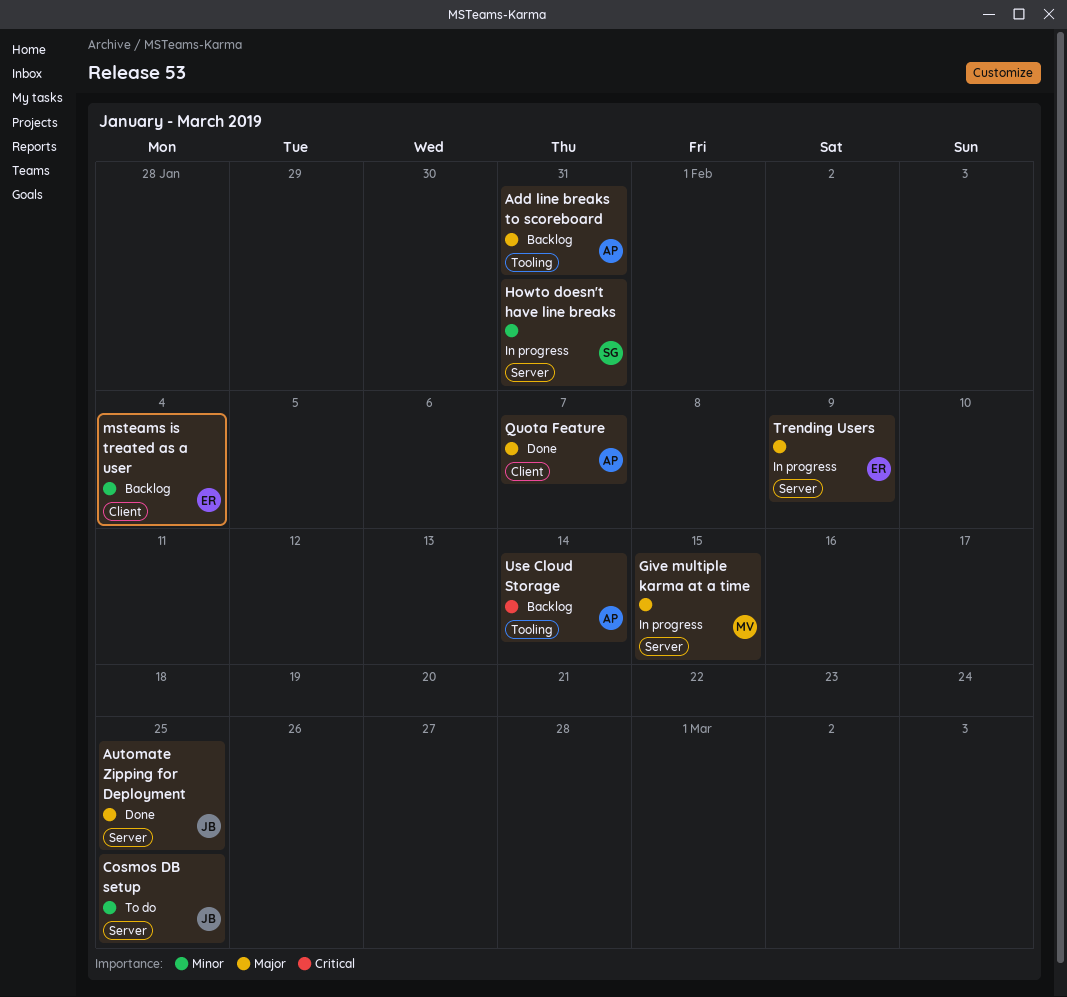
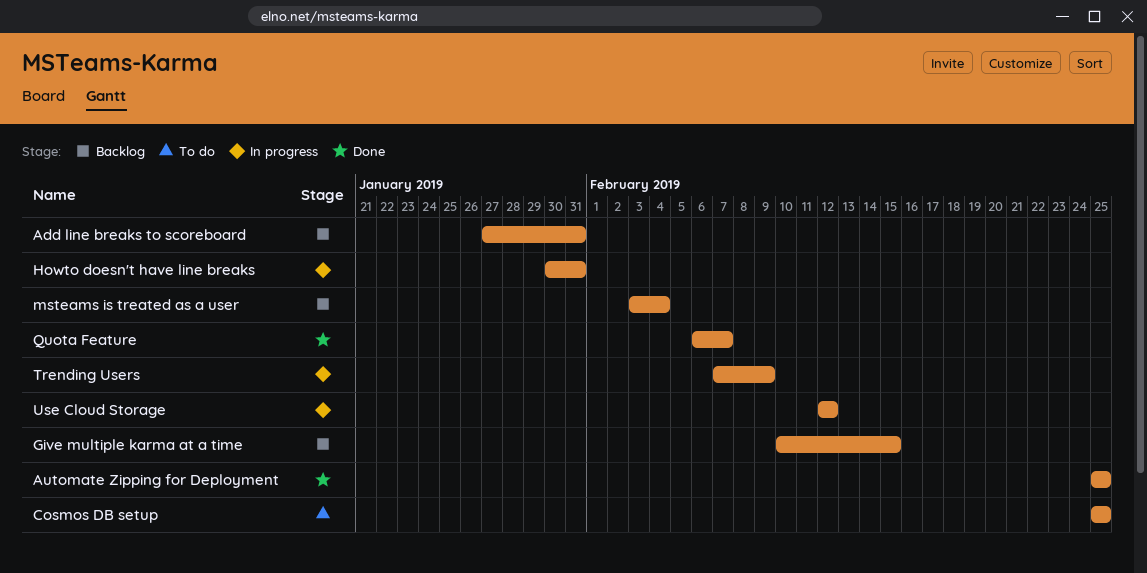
Give multiple karma at a time, status: In progress -> Backlog
Use Cloud Storage, status: Backlog -> In progress
Use Cloud Storage, due: Feb 14 -> Feb 12

